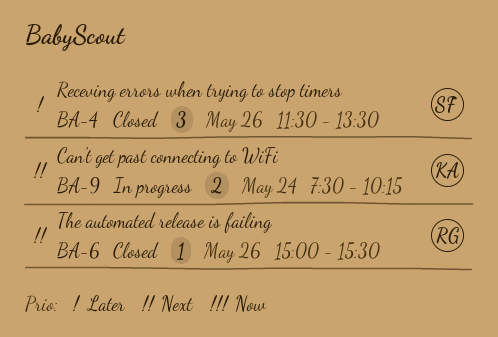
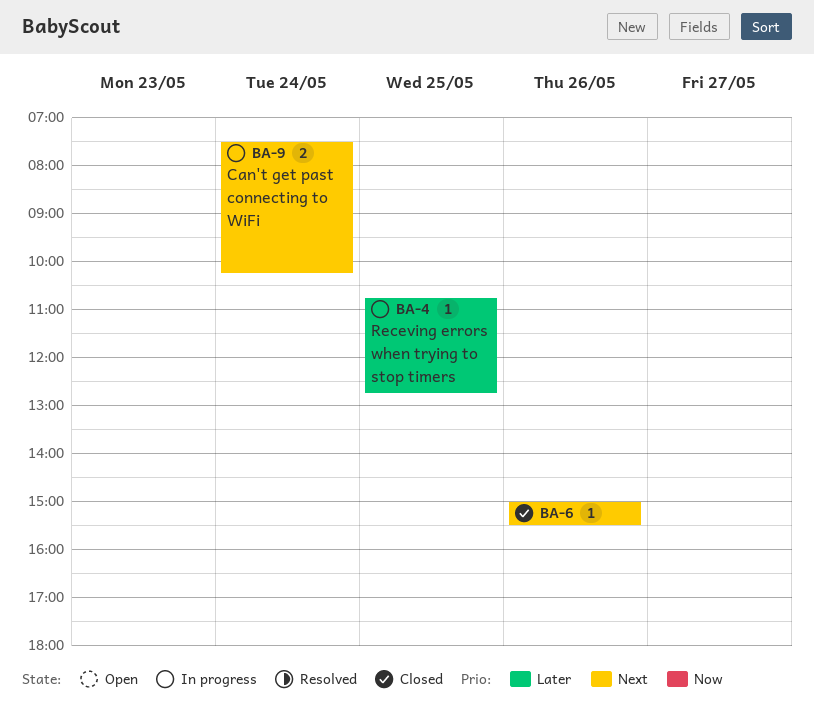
BA-4, status: Closed -> In progress
BA-4, estimate: 3 -> 1
BA-4, day: May 26 -> May 25
BA-4, begins: 11:30 -> 10:45
BA-4, ends: 13:30 -> 12:45

